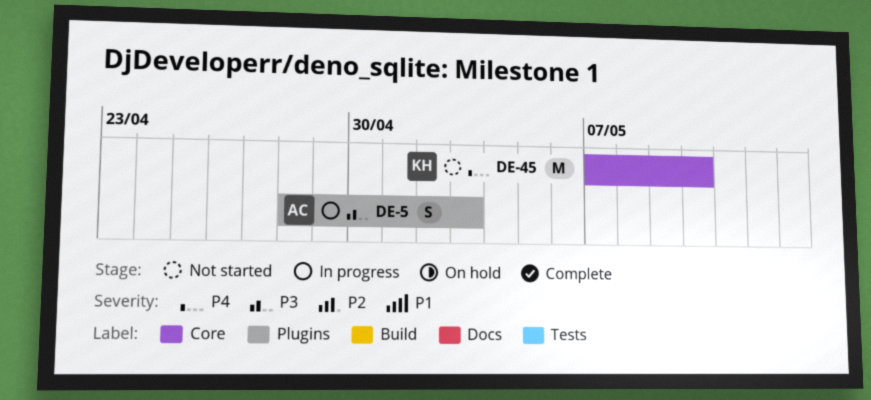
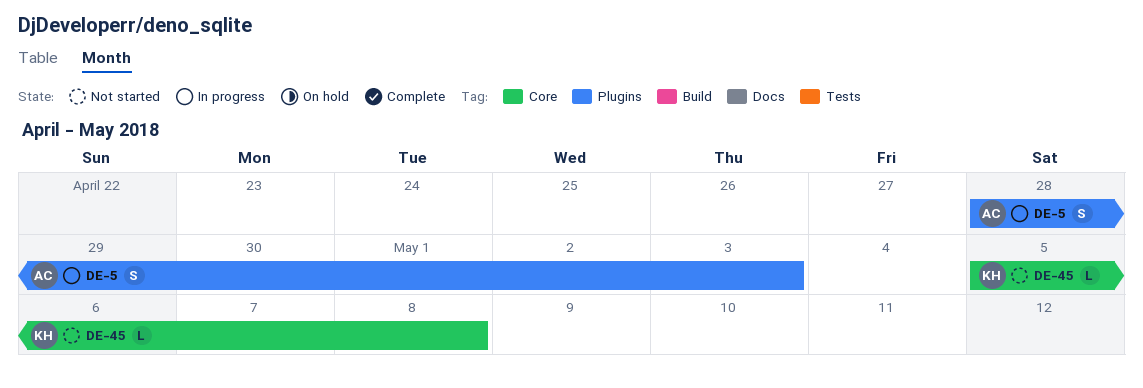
DE-45, estimate: M -> L
DE-45, start: May 7 -> May 5
DE-45, due: May 10 -> May 8

